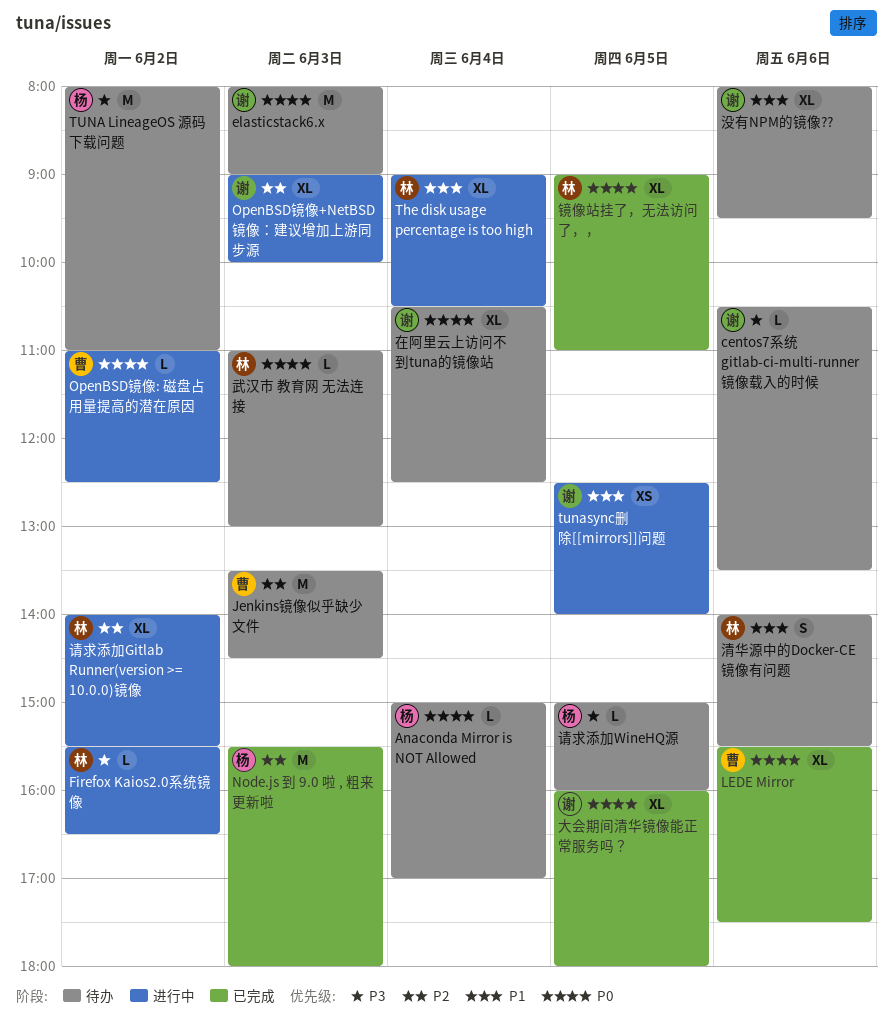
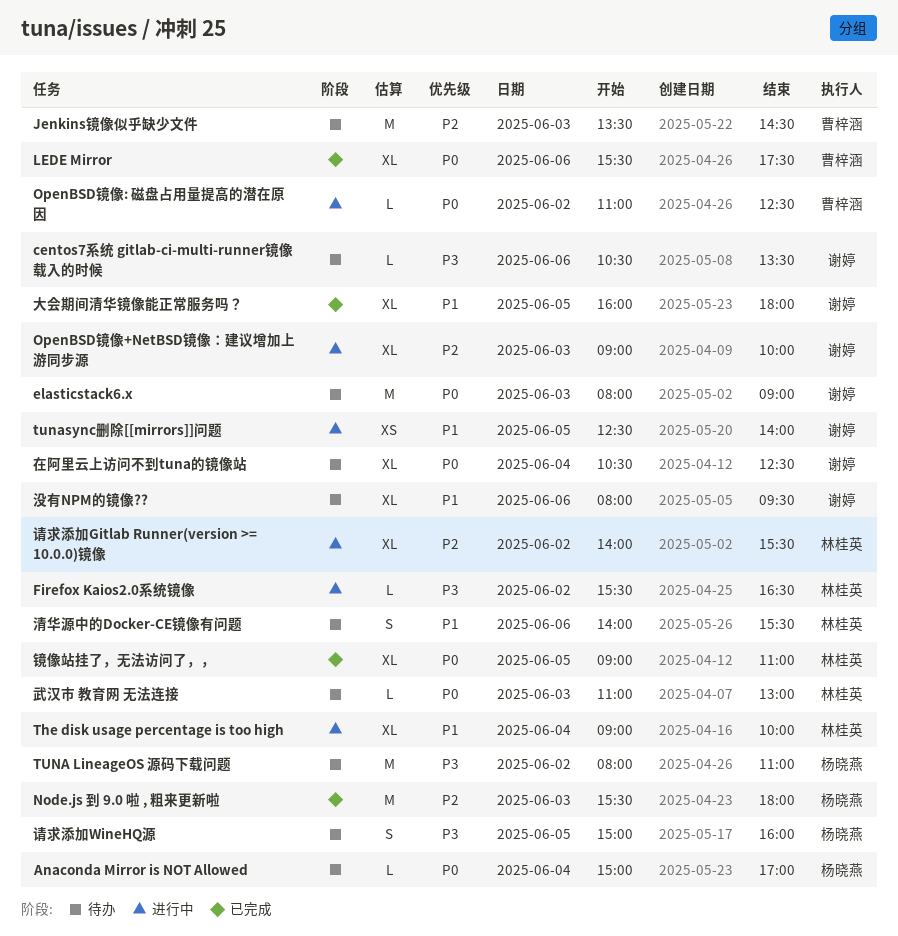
The disk usage percentage is too high, ends: 10:30 -> 10:00
大会期间清华镜像能正常服务吗？, priority: P0 -> P1
请求添加WineHQ源, estimate: L -> S

